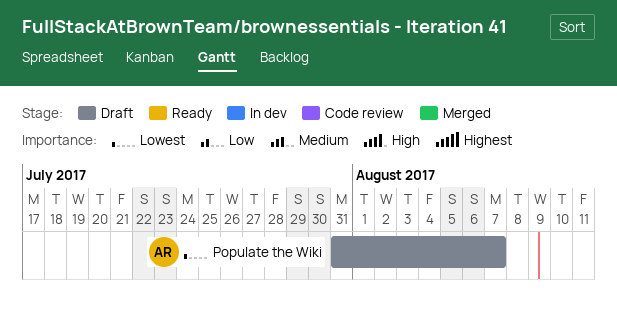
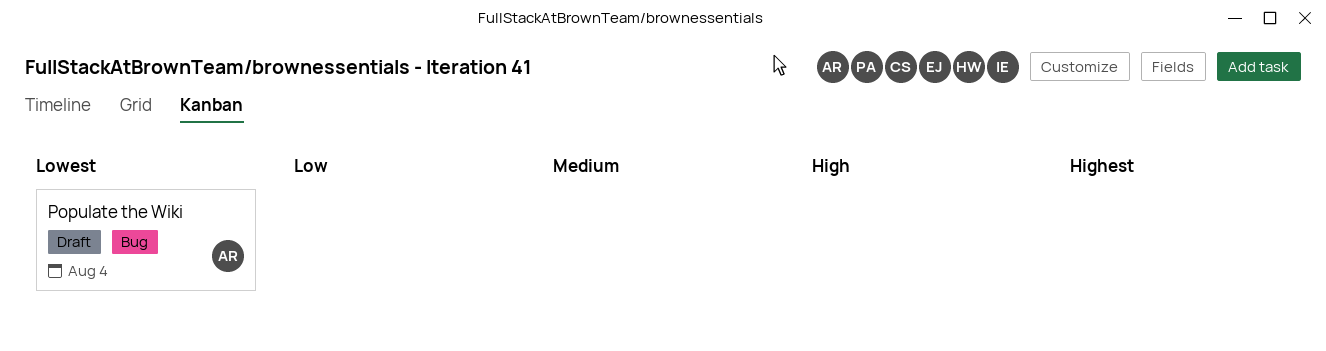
Populate the Wiki, due: Aug 7 -> Aug 4

